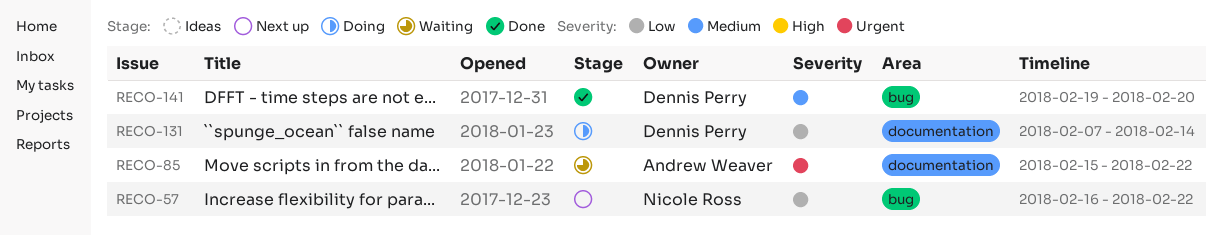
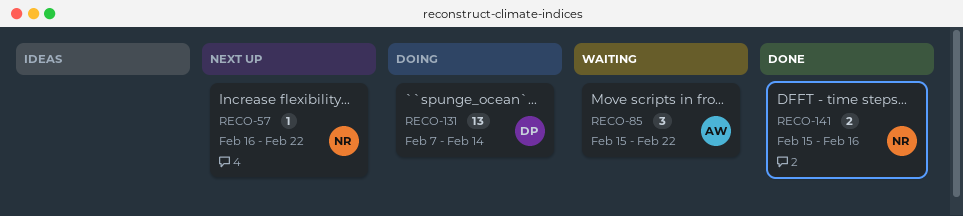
RECO-141, owner: Dennis Perry -> Nicole Ross
RECO-141, start: Feb 19 -> Feb 15
RECO-141, due: Feb 20 -> Feb 16

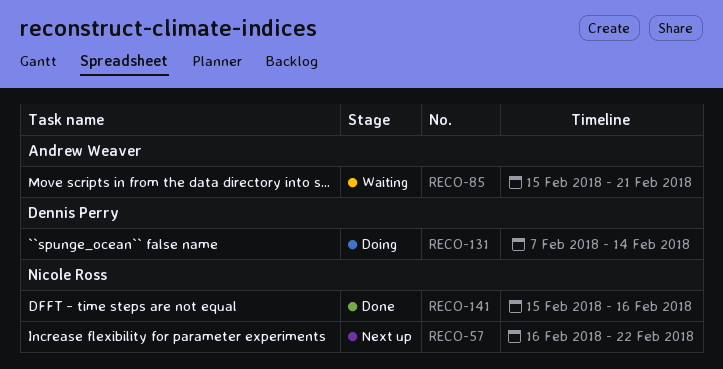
RECO-85, due: Feb 22 -> Feb 21

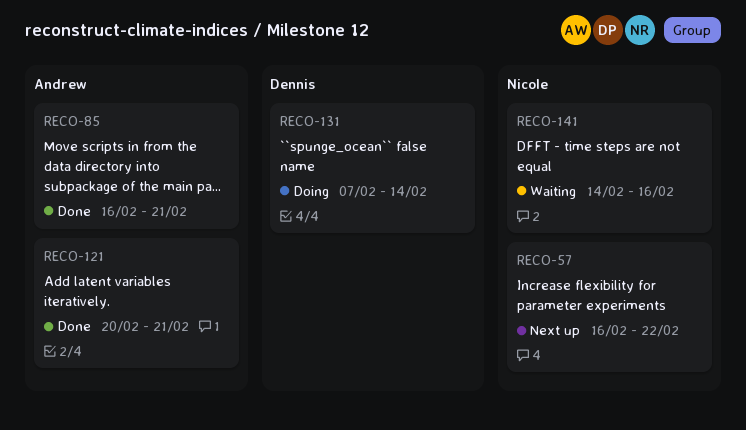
RECO-85, status: Waiting -> Done
RECO-85, start: Feb 15 -> Feb 16
RECO-121: none -> present
RECO-141, status: Done -> Waiting
RECO-141, start: Feb 15 -> Feb 14

